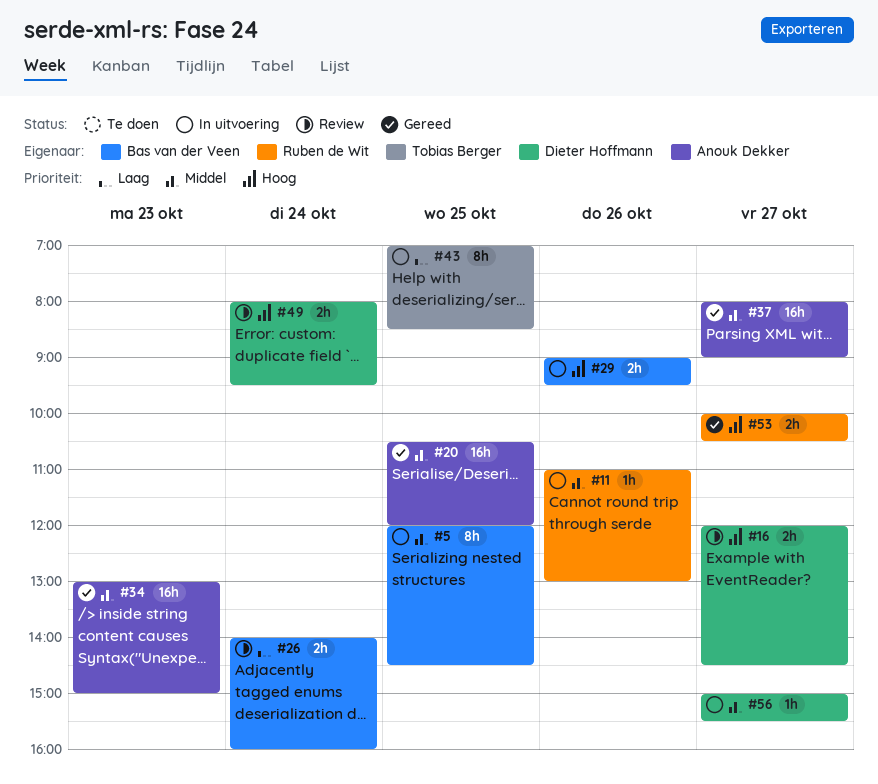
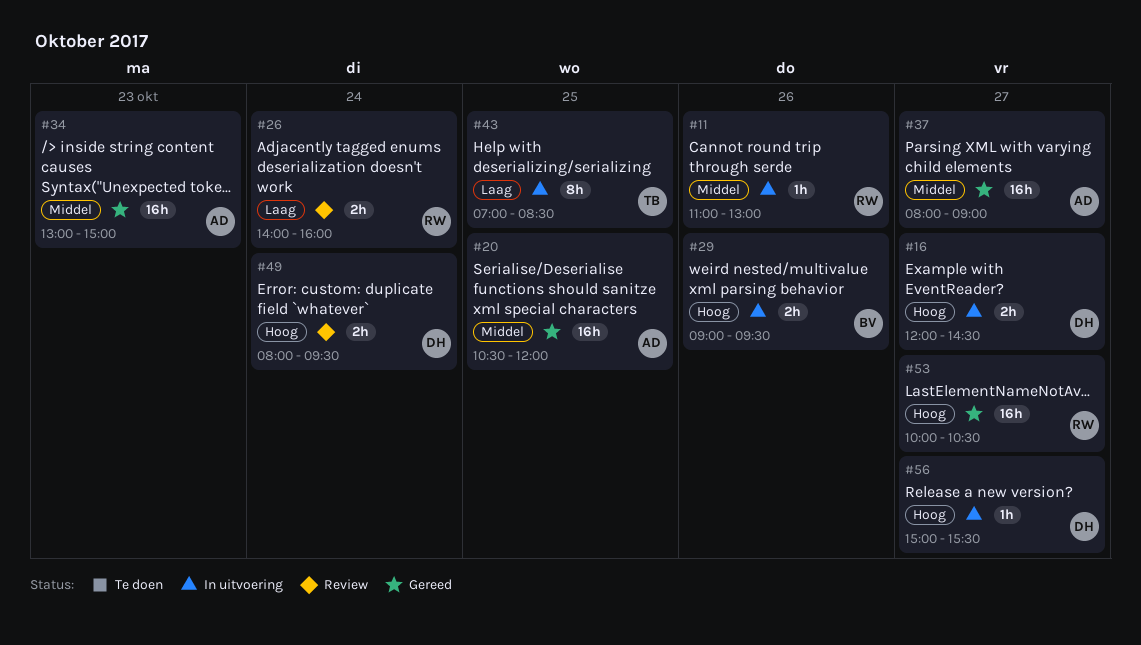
#5: present -> none
#16, status: Review -> In uitvoering
#26, owner: Bas van der Veen -> Ruben de Wit
#53, estimate: 2h -> 16h
#56, priority: Middel -> Hoog

